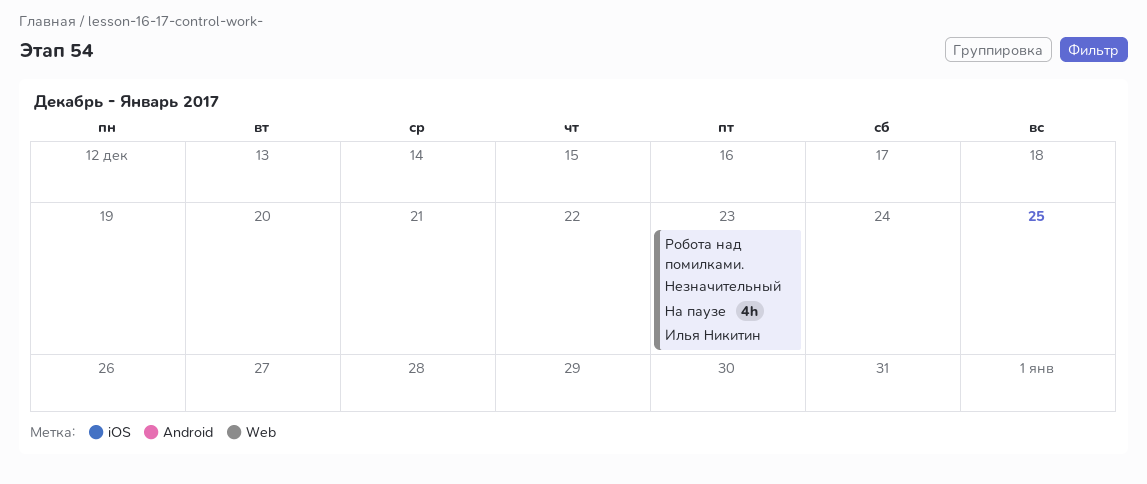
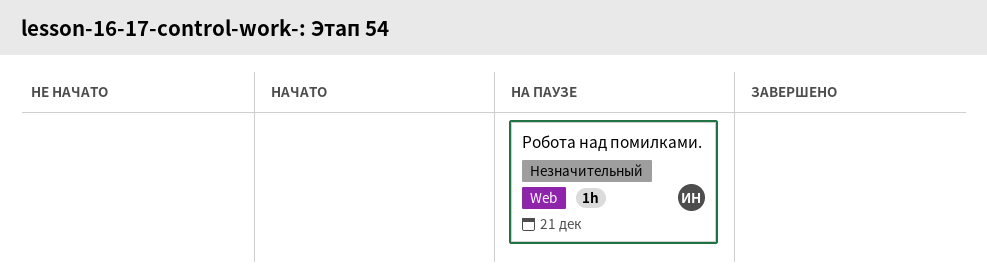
Робота над помилками., estimate: 4h -> 1h
Робота над помилками., due: Dec 23 -> Dec 21

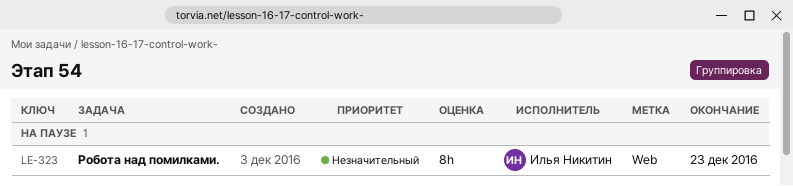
Робота над помилками., estimate: 1h -> 8h
Робота над помилками., due: Dec 21 -> Dec 23

